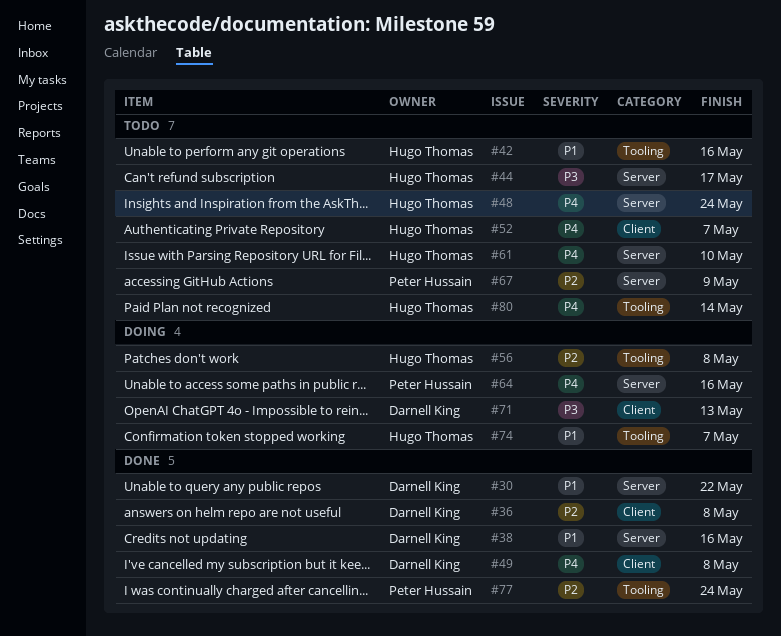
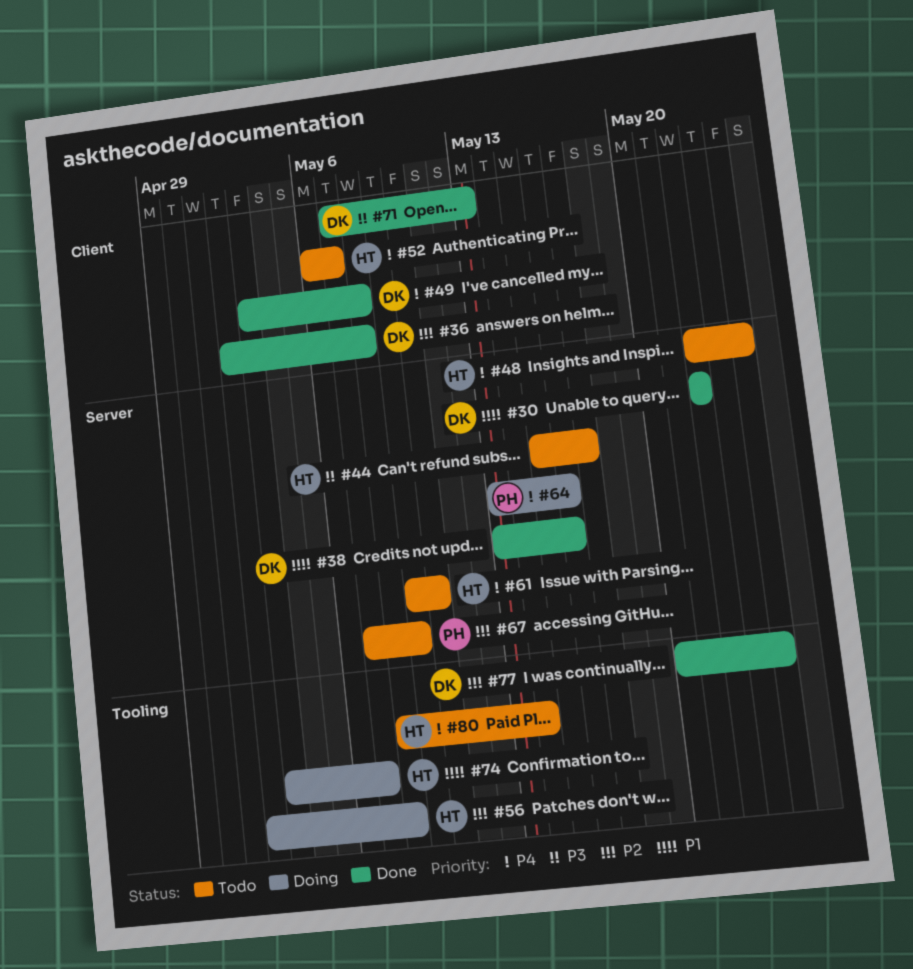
#42: present -> none
#71, status: Doing -> Done
#77, owner: Peter Hussain -> Darnell King

